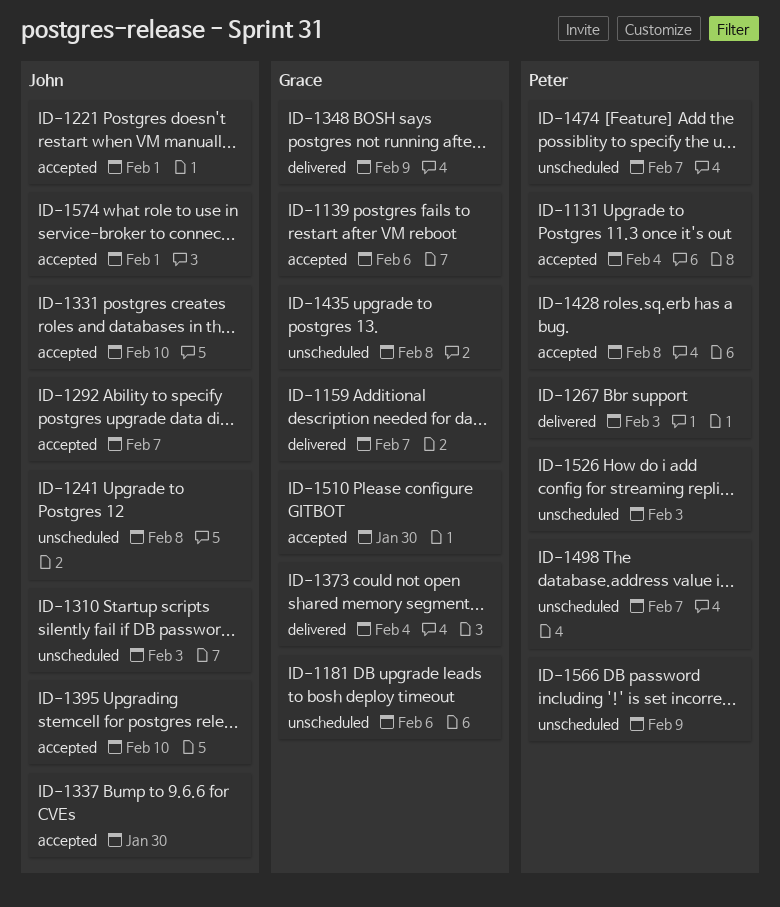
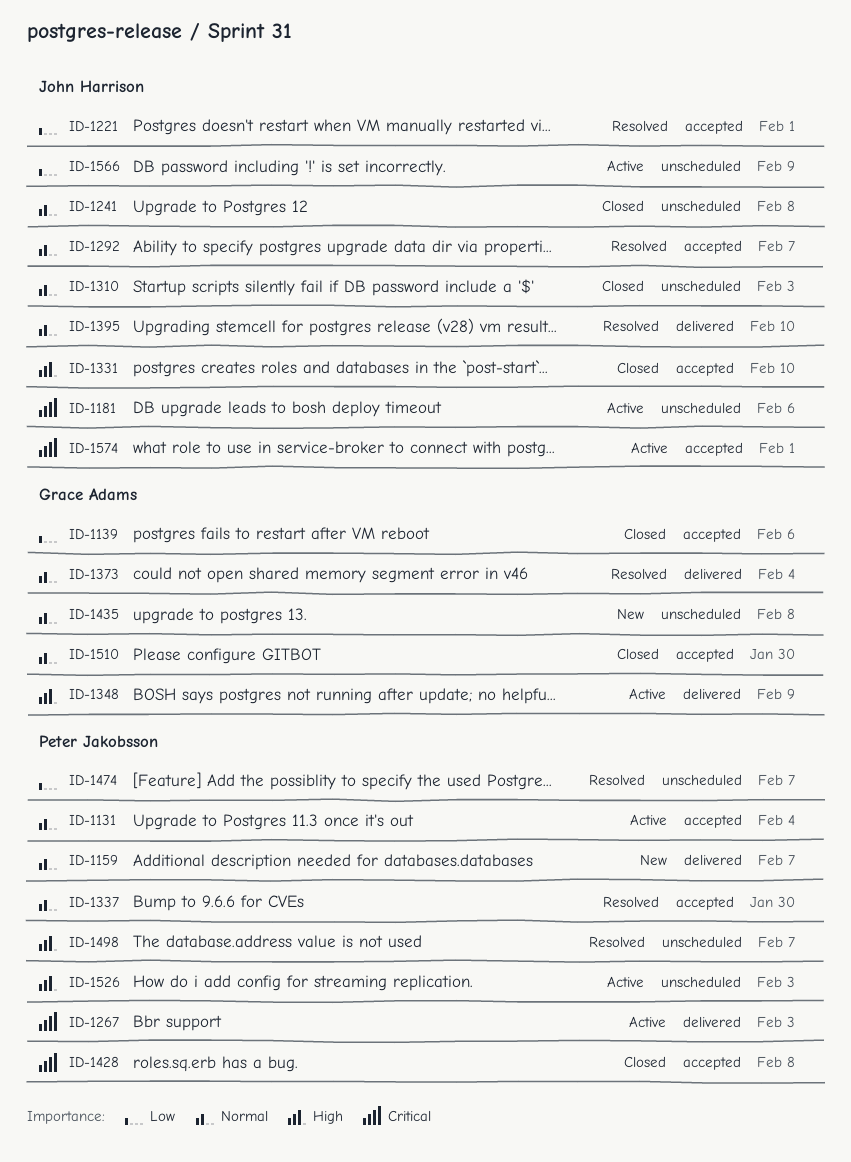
ID-1159, owner: Grace Adams -> Peter Jakobsson
ID-1181, owner: Grace Adams -> John Harrison
ID-1337, owner: John Harrison -> Peter Jakobsson
ID-1395, label: accepted -> delivered
ID-1566, owner: Peter Jakobsson -> John Harrison

